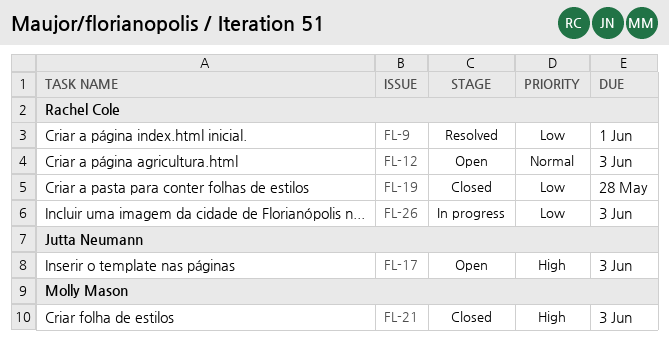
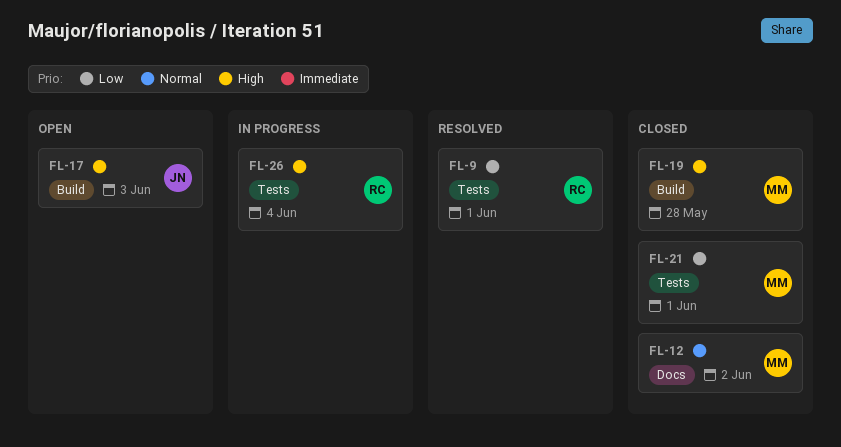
FL-12, status: Open -> Closed
FL-12, owner: Rachel Cole -> Molly Mason
FL-12, due: Jun 3 -> Jun 2
FL-19, owner: Rachel Cole -> Molly Mason
FL-19, priority: Low -> High
FL-21, priority: High -> Low
FL-21, due: Jun 3 -> Jun 1
FL-26, priority: Low -> High
FL-26, due: Jun 3 -> Jun 4

